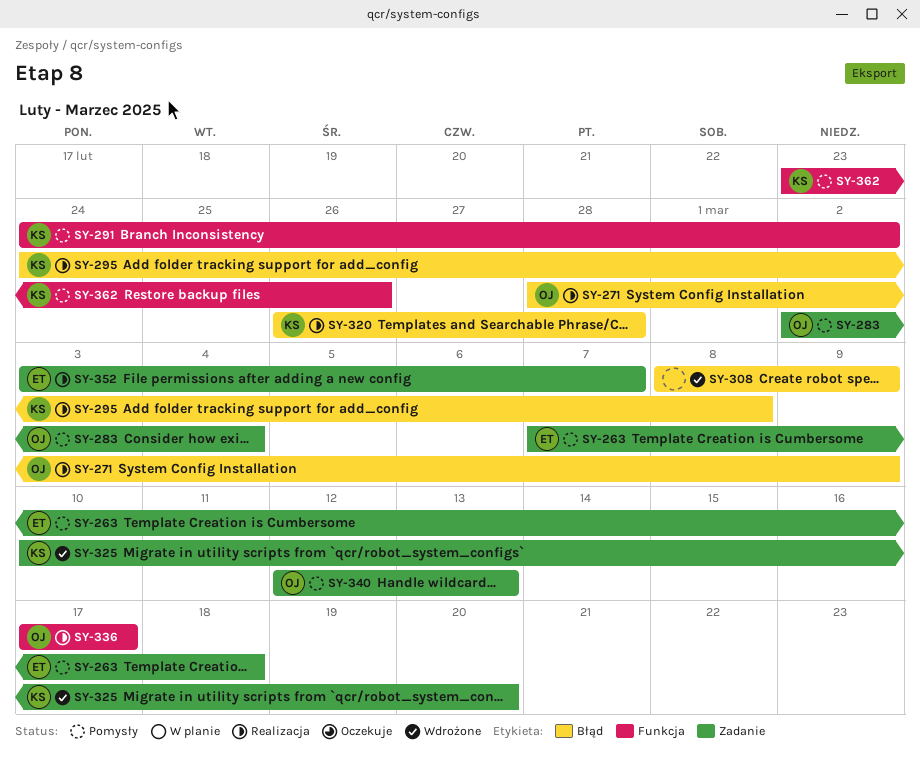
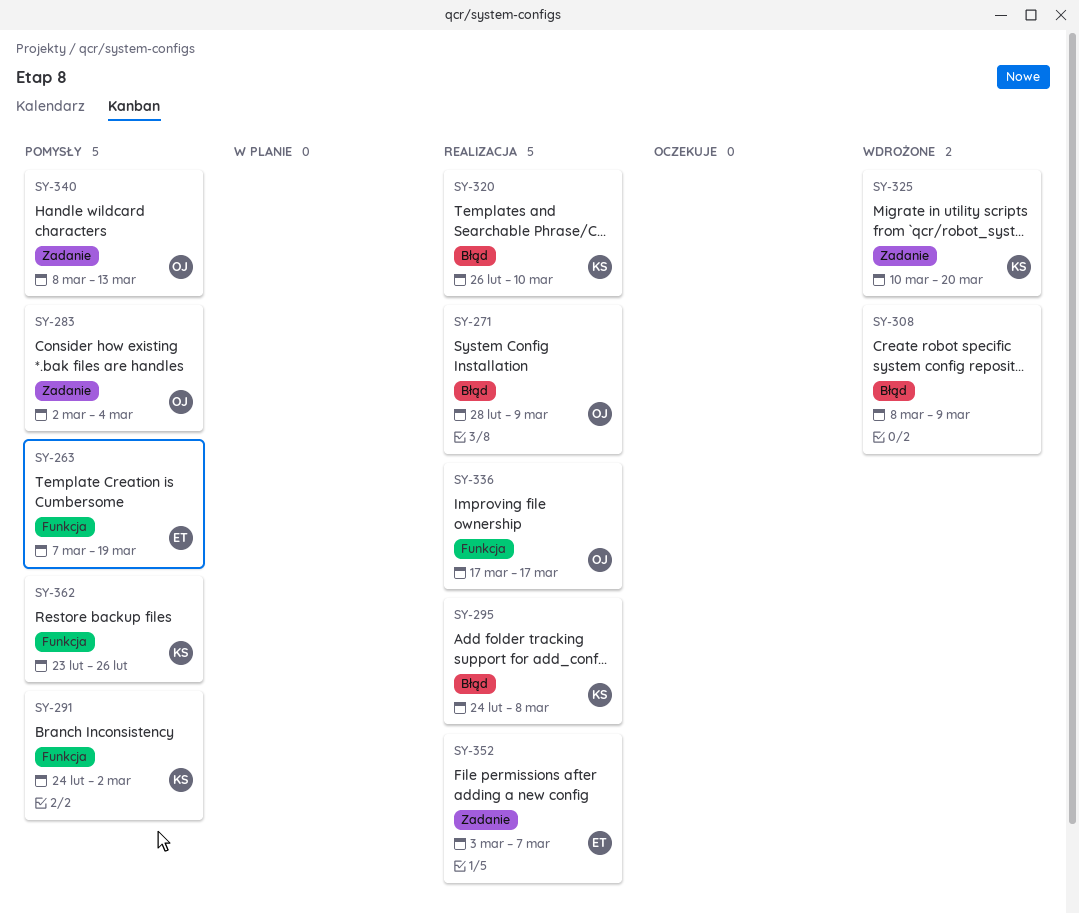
SY-263, label: Zadanie -> Funkcja
SY-263, due: Mar 18 -> Mar 19
SY-320, due: Feb 28 -> Mar 10
SY-340, start: Mar 12 -> Mar 8

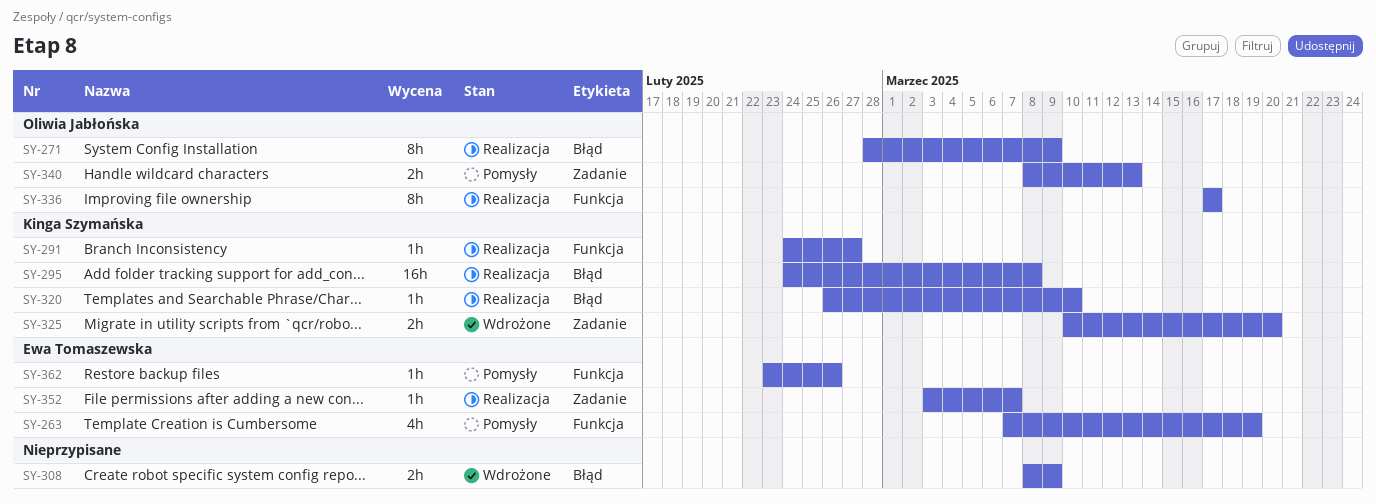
SY-283: present -> none
SY-291, status: Pomysły -> Realizacja
SY-291, due: Mar 2 -> Feb 27
SY-362, owner: Kinga Szymańska -> Ewa Tomaszewska

